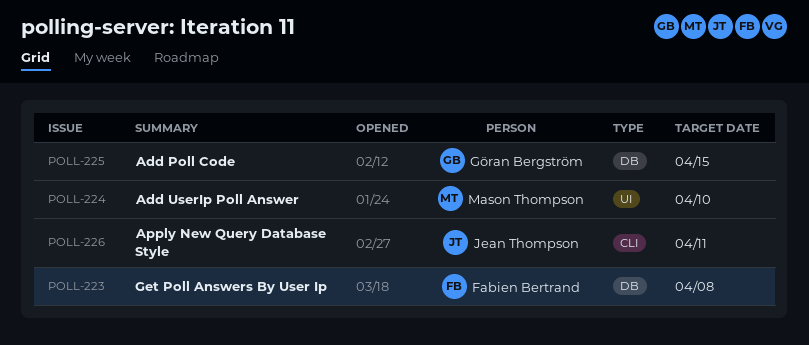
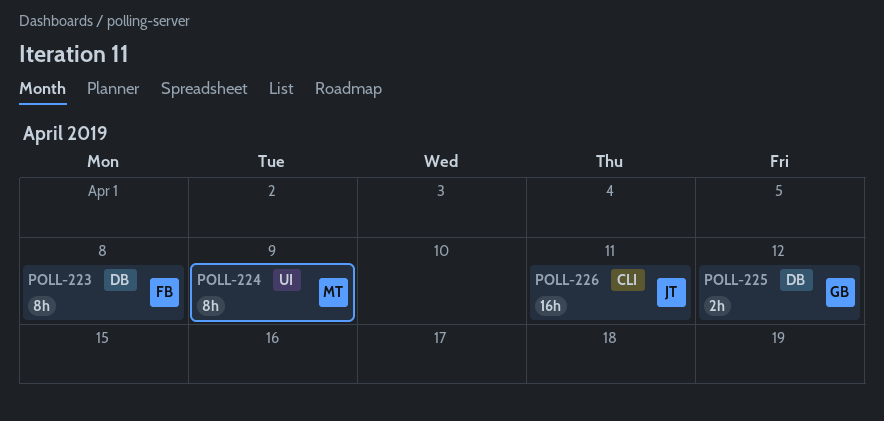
POLL-224, due: Apr 10 -> Apr 9
POLL-225, due: Apr 15 -> Apr 12

